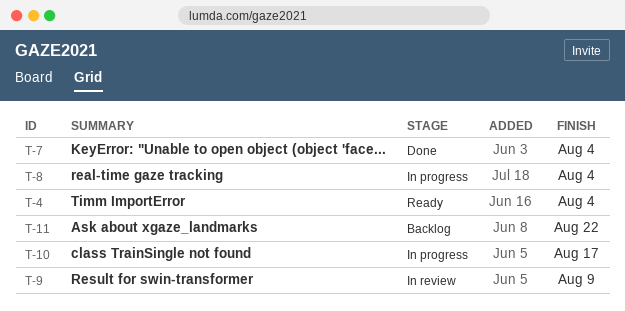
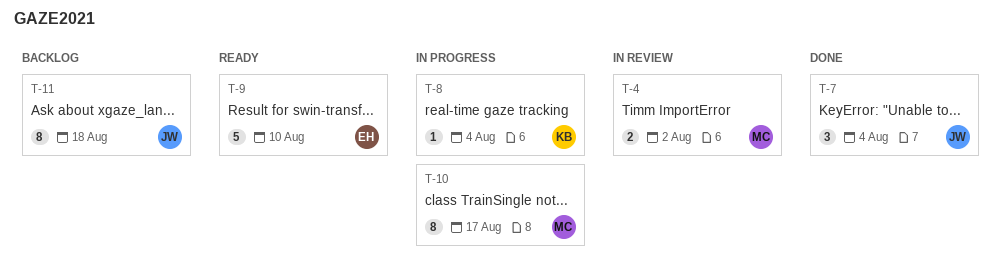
T-4, status: Ready -> In review
T-4, due: Aug 4 -> Aug 2
T-9, status: In review -> Ready
T-9, due: Aug 9 -> Aug 10
T-11, due: Aug 22 -> Aug 18

